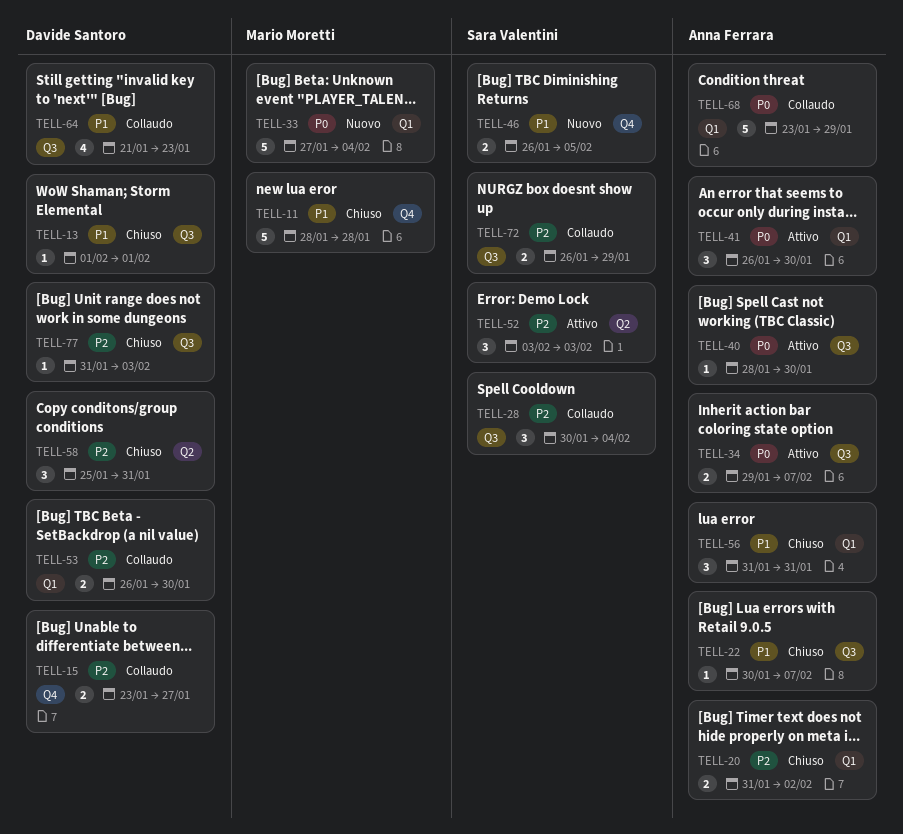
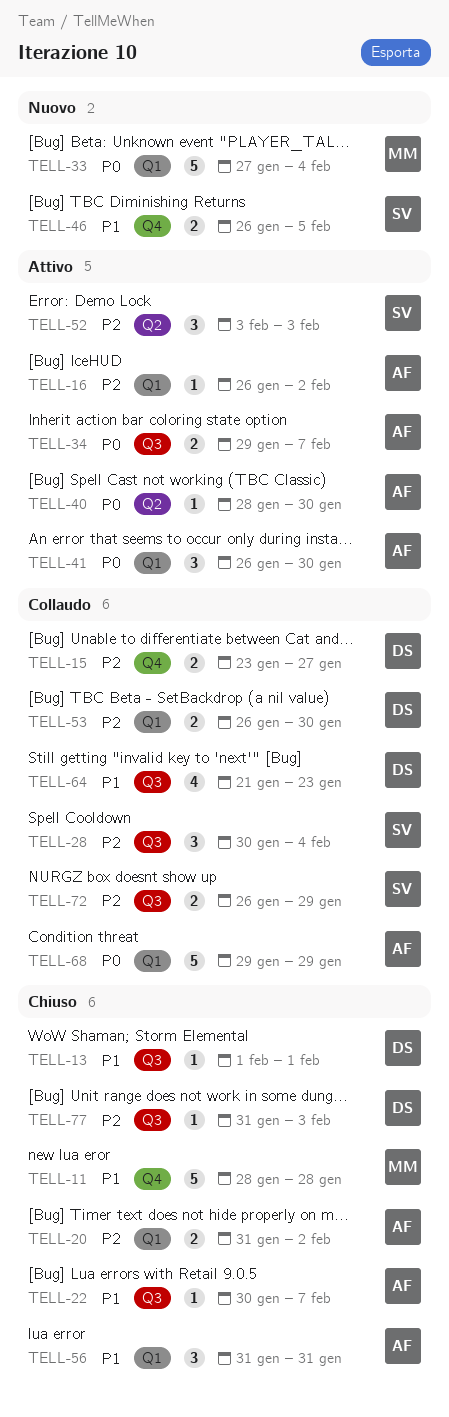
TELL-16: none -> present
TELL-40, label: Q3 -> Q2
TELL-58: present -> none
TELL-68, start: Jan 23 -> Jan 29

